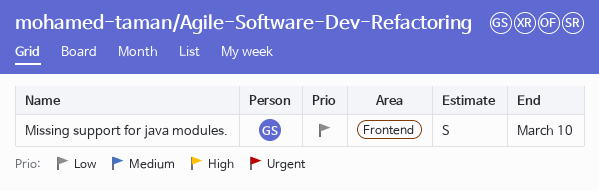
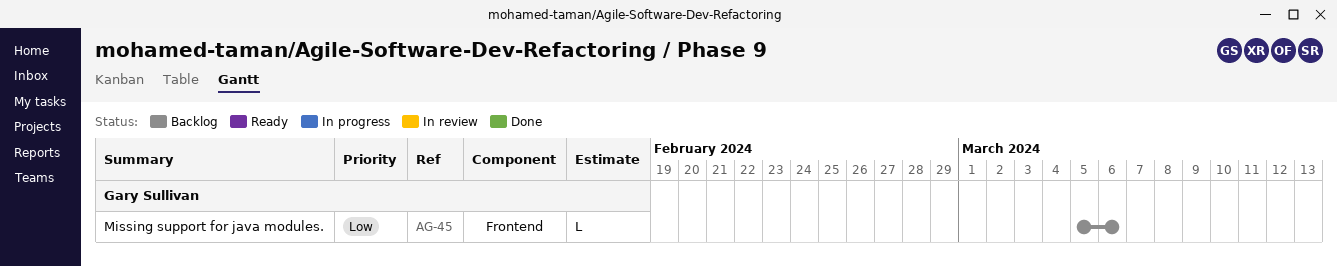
Missing support for java modules., estimate: S -> L
Missing support for java modules., due: Mar 10 -> Mar 6

